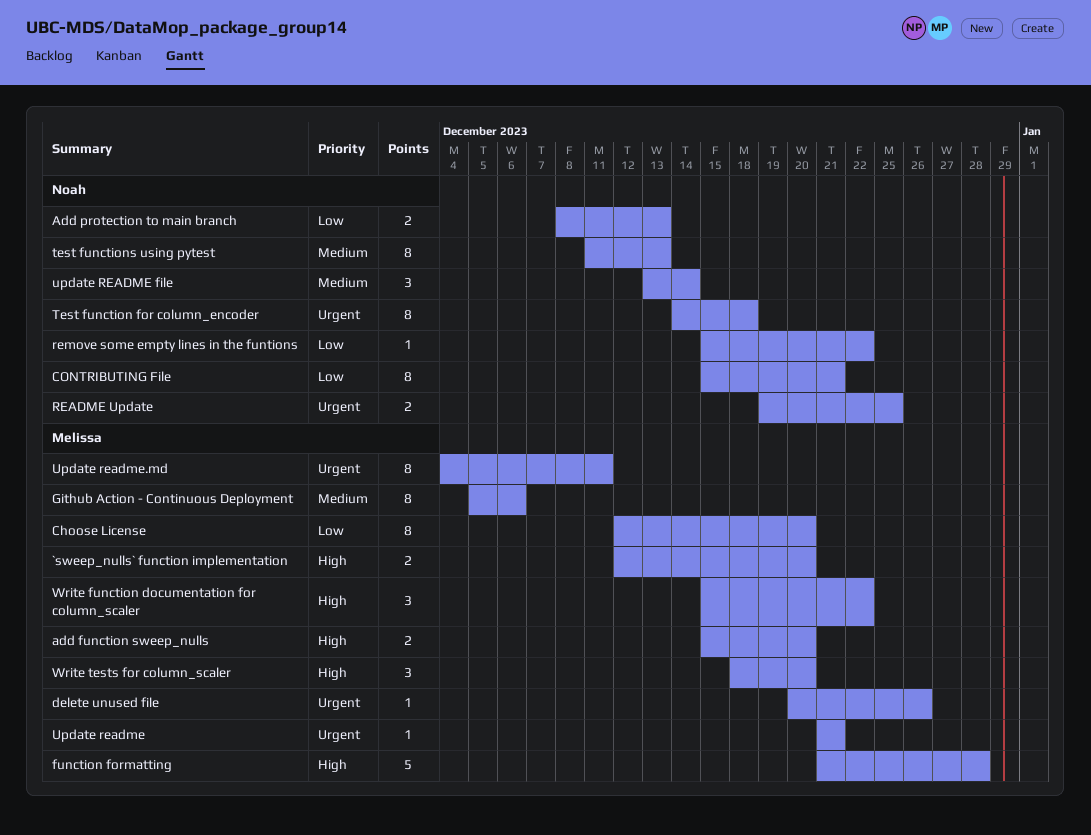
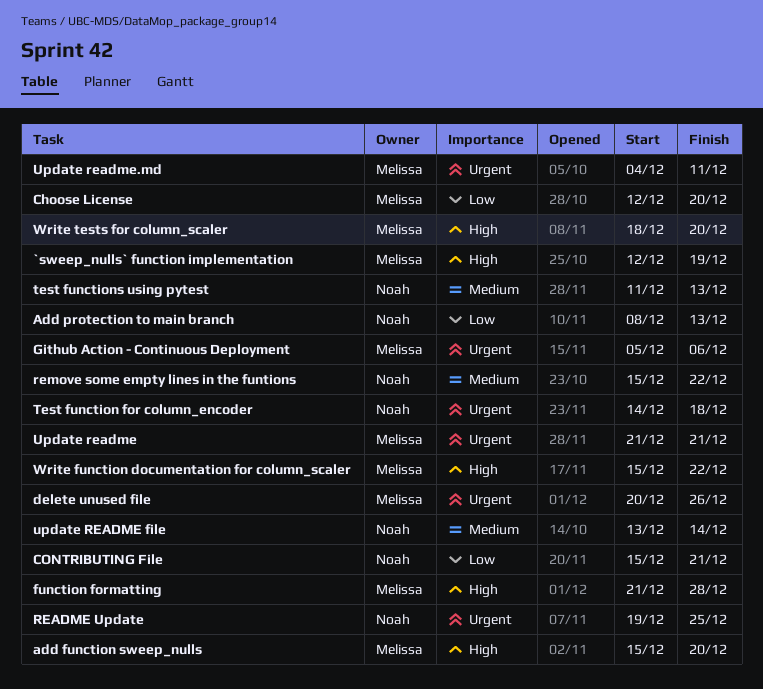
`sweep_nulls` function implementation, due: Dec 20 -> Dec 19
Github Action - Continuous Deployment, priority: Medium -> Urgent
remove some empty lines in the funtions, priority: Low -> Medium

